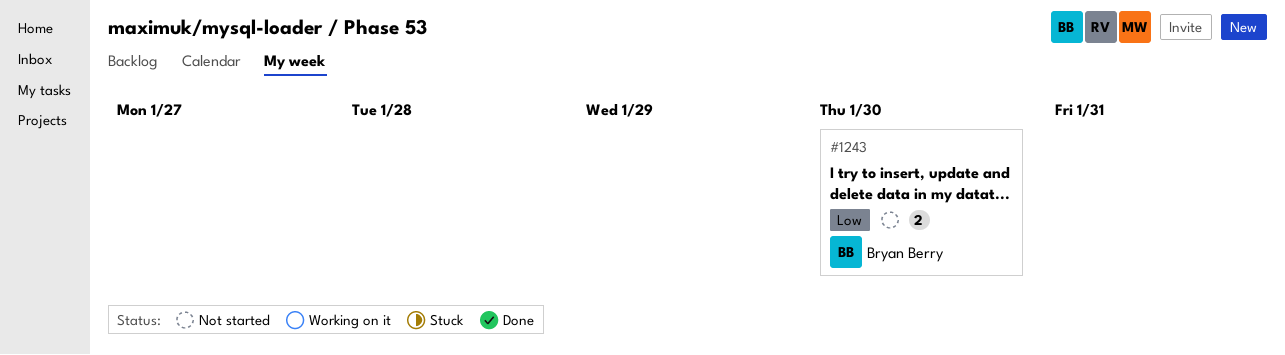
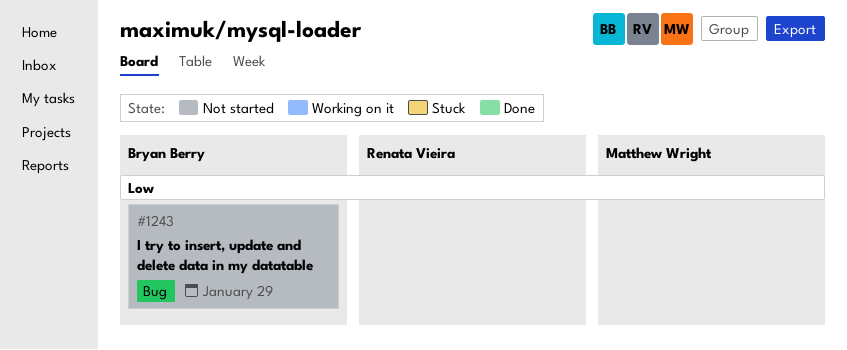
#1243, due: Jan 30 -> Jan 29

